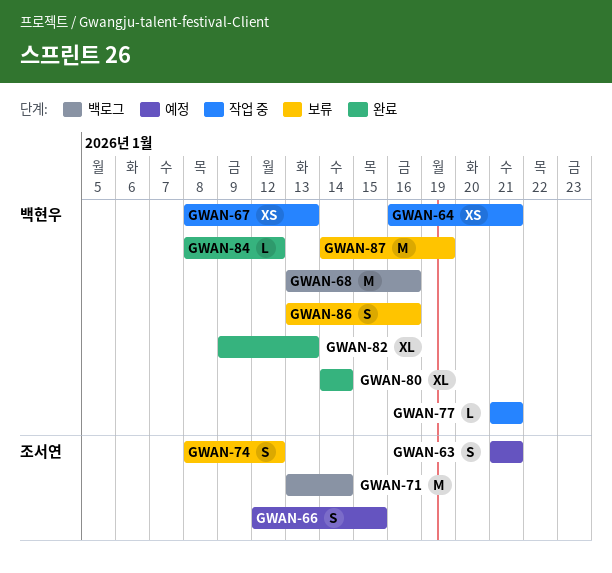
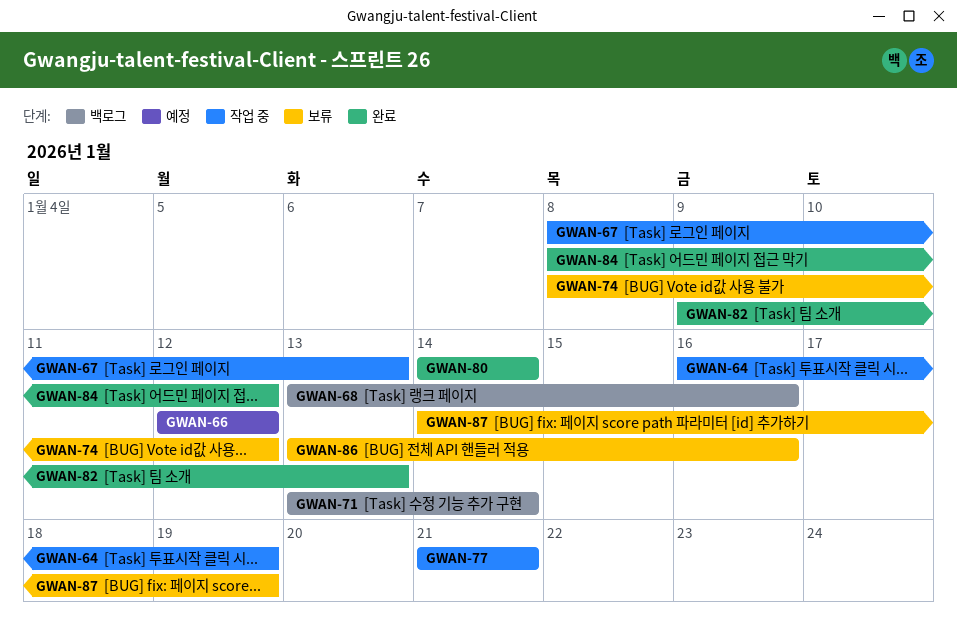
GWAN-63: present -> none
GWAN-64, due: Jan 21 -> Jan 19
GWAN-66, due: Jan 15 -> Jan 12

